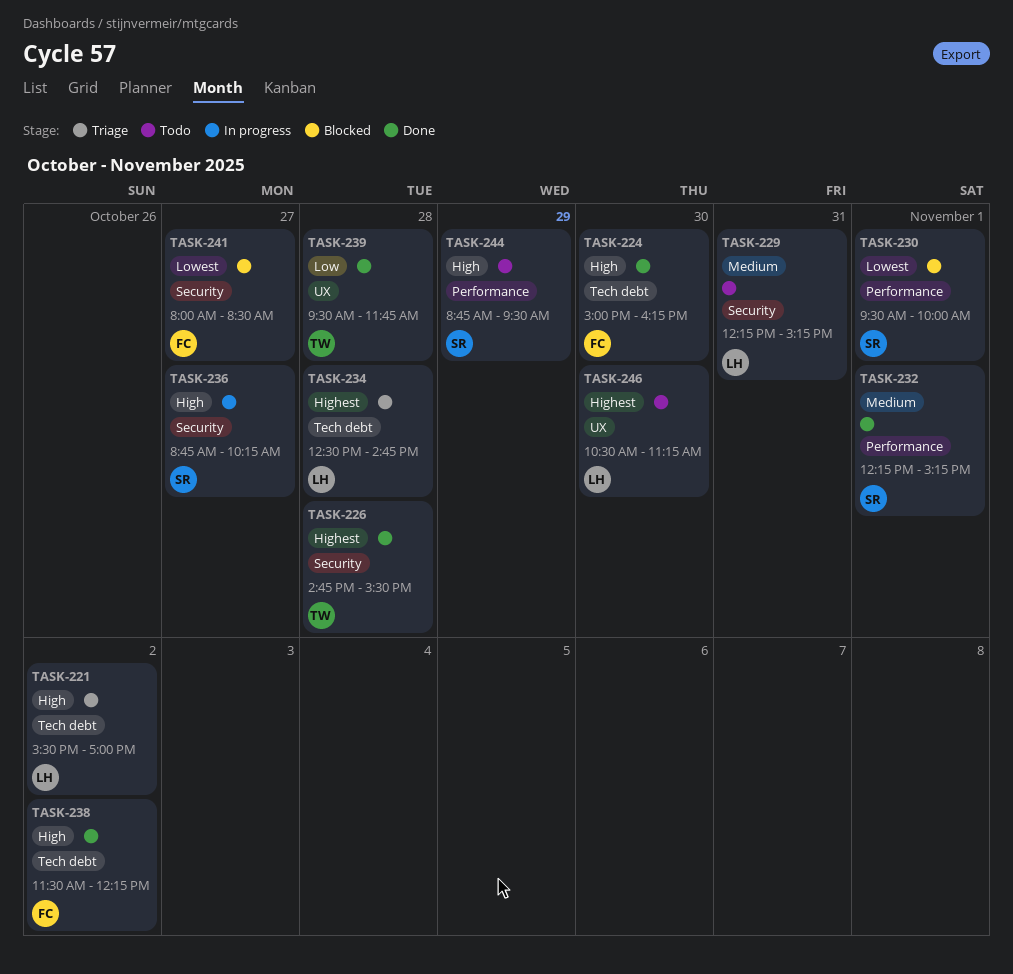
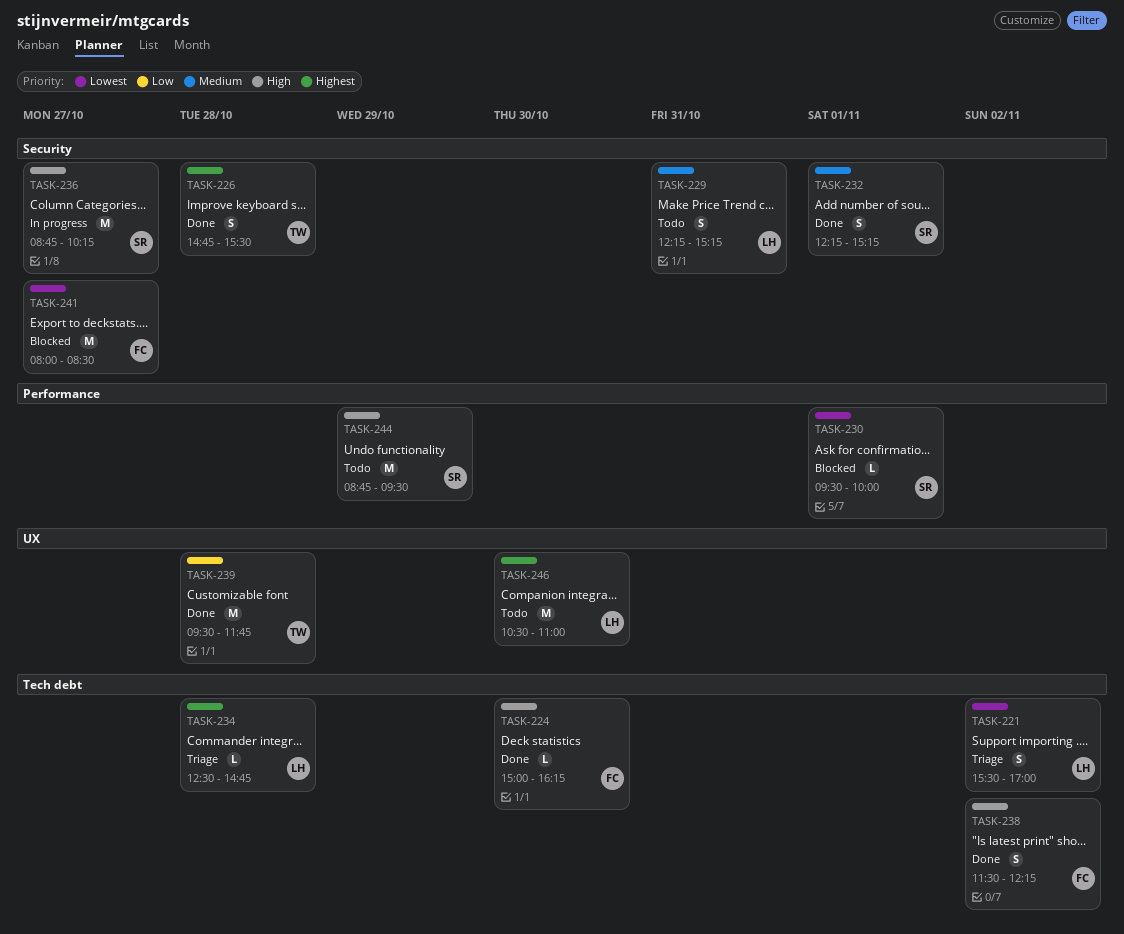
TASK-221, priority: High -> Lowest
TASK-232, label: Performance -> Security
TASK-246, ends: 11:15 -> 11:00

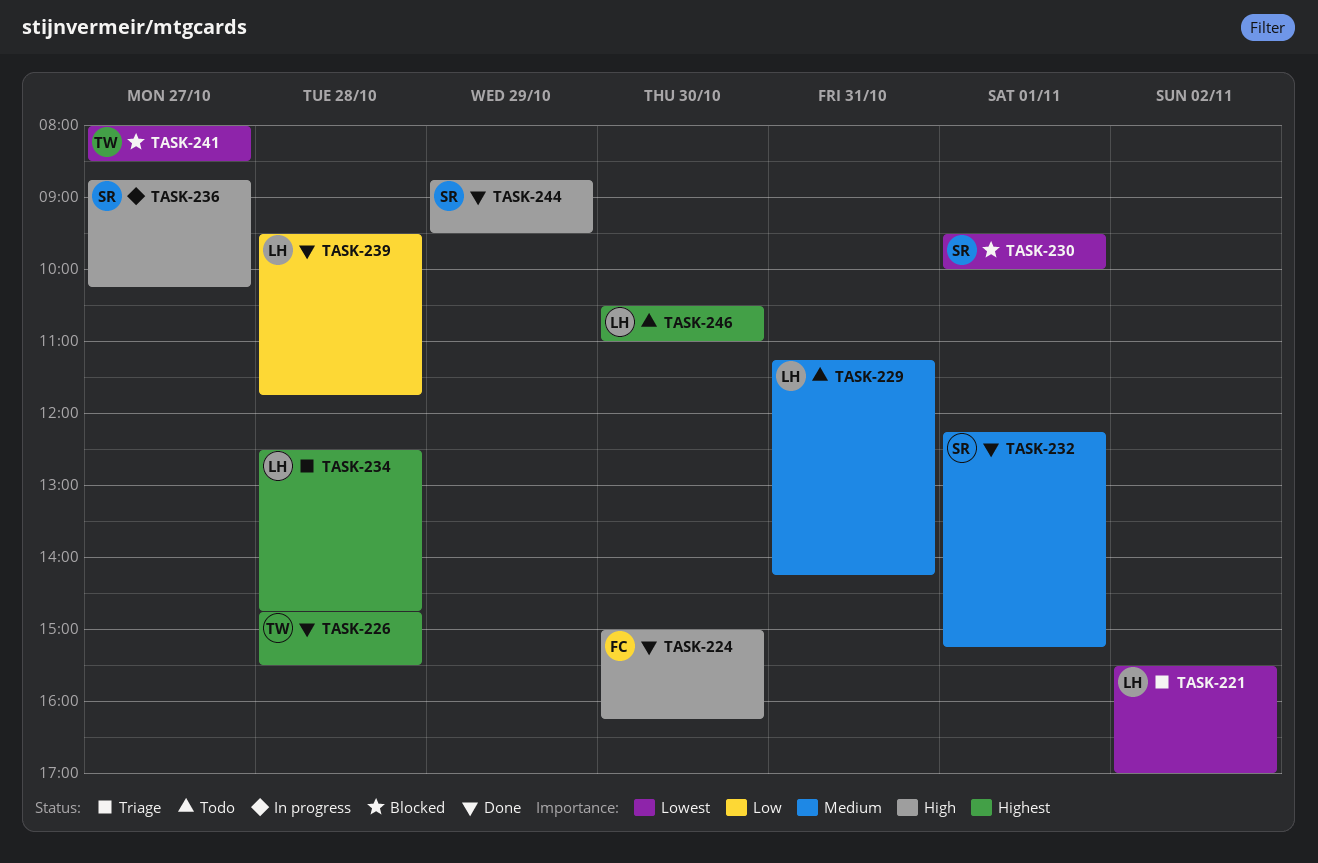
TASK-229, begins: 12:15 -> 11:15
TASK-229, ends: 15:15 -> 14:15
TASK-238: present -> none
TASK-239, owner: TW -> LH
TASK-241, owner: FC -> TW
TASK-244, status: Todo -> Done

